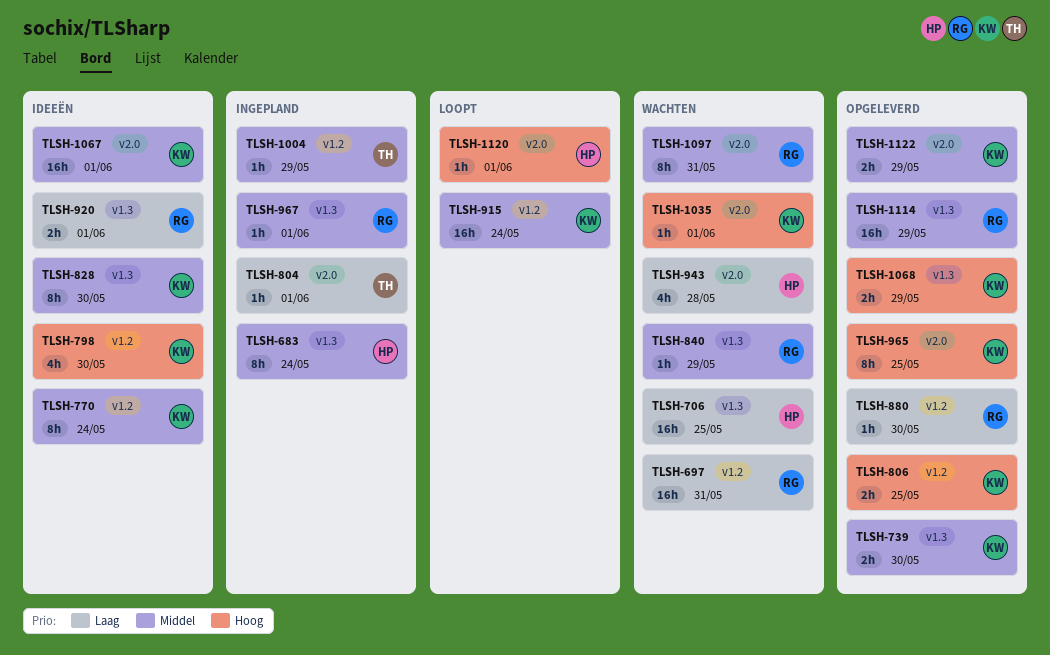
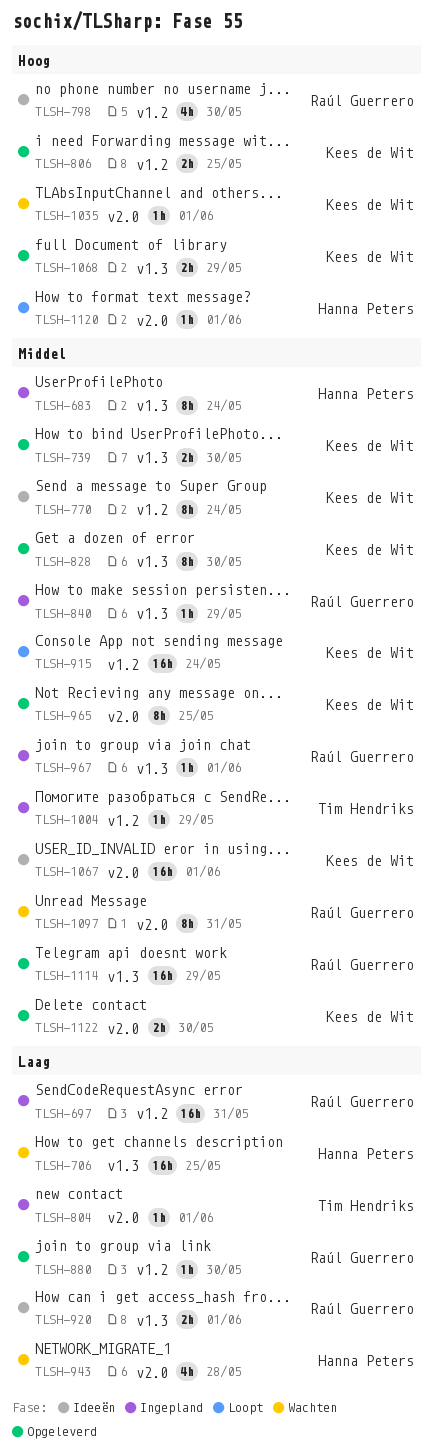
TLSH-697, status: Wachten -> Ingepland
TLSH-798, owner: Kees de Wit -> Raúl Guerrero
TLSH-828, status: Ideeën -> Opgeleverd
TLSH-840, status: Wachten -> Ingepland
TLSH-965, priority: Hoog -> Middel
TLSH-1122, due: May 29 -> May 30

